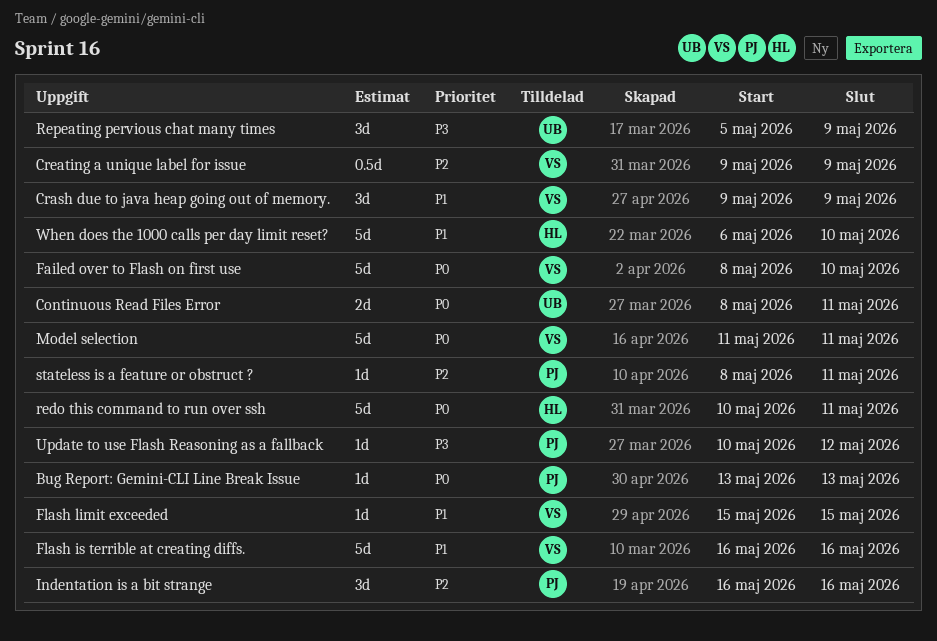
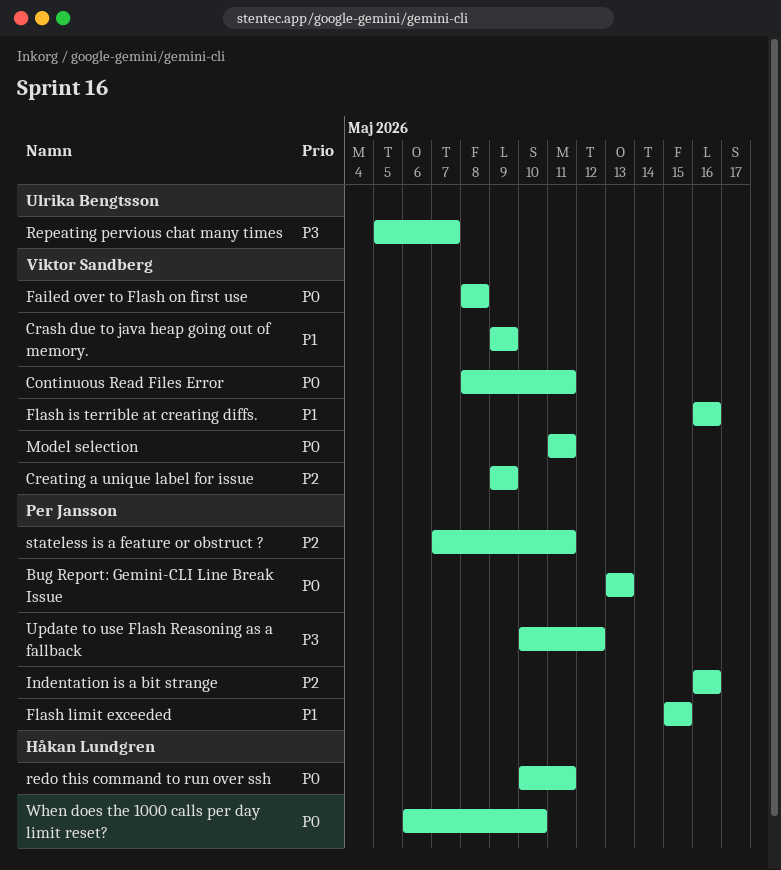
Continuous Read Files Error, owner: Ulrika Bengtsson -> Viktor Sandberg
Failed over to Flash on first use, due: May 10 -> May 8
Flash limit exceeded, owner: Viktor Sandberg -> Per Jansson
Repeating pervious chat many times, due: May 9 -> May 7
stateless is a feature or obstruct ?, start: May 8 -> May 7
When does the 1000 calls per day limit reset?, priority: P1 -> P0

